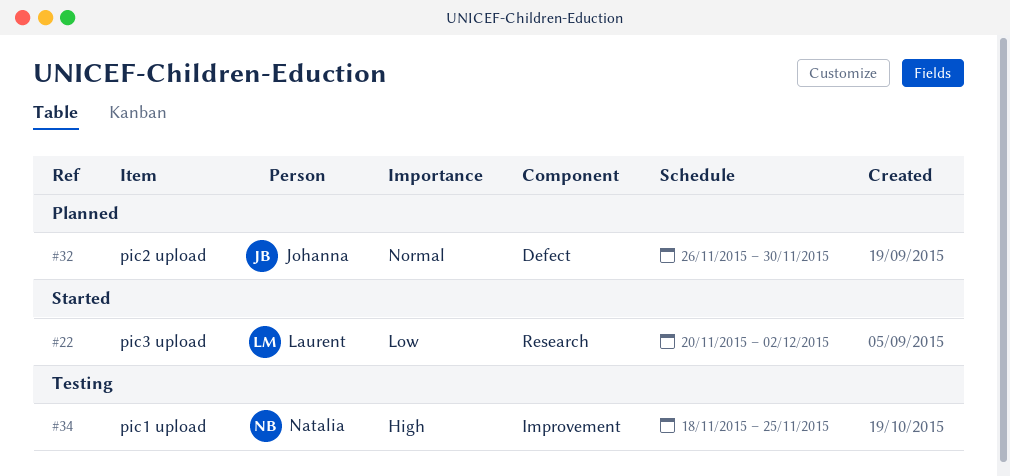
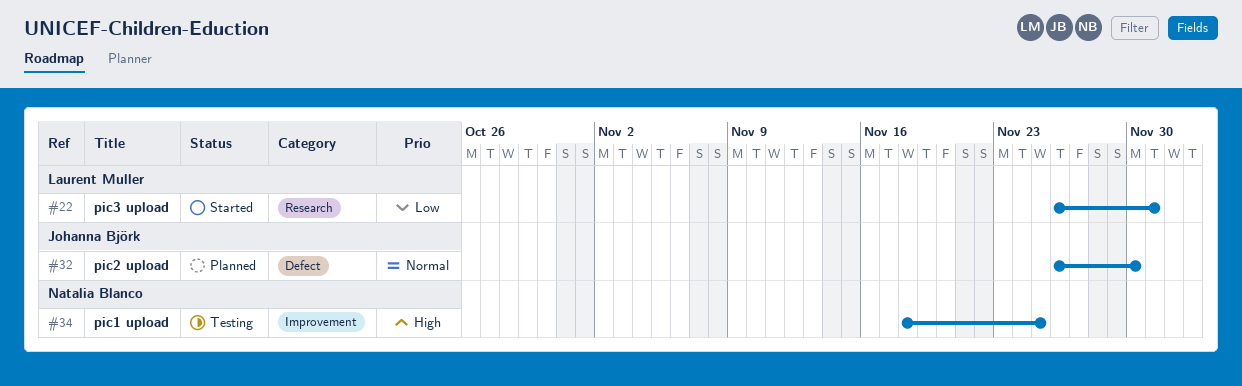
#22, start: Nov 20 -> Nov 26
#22, due: Dec 2 -> Dec 1

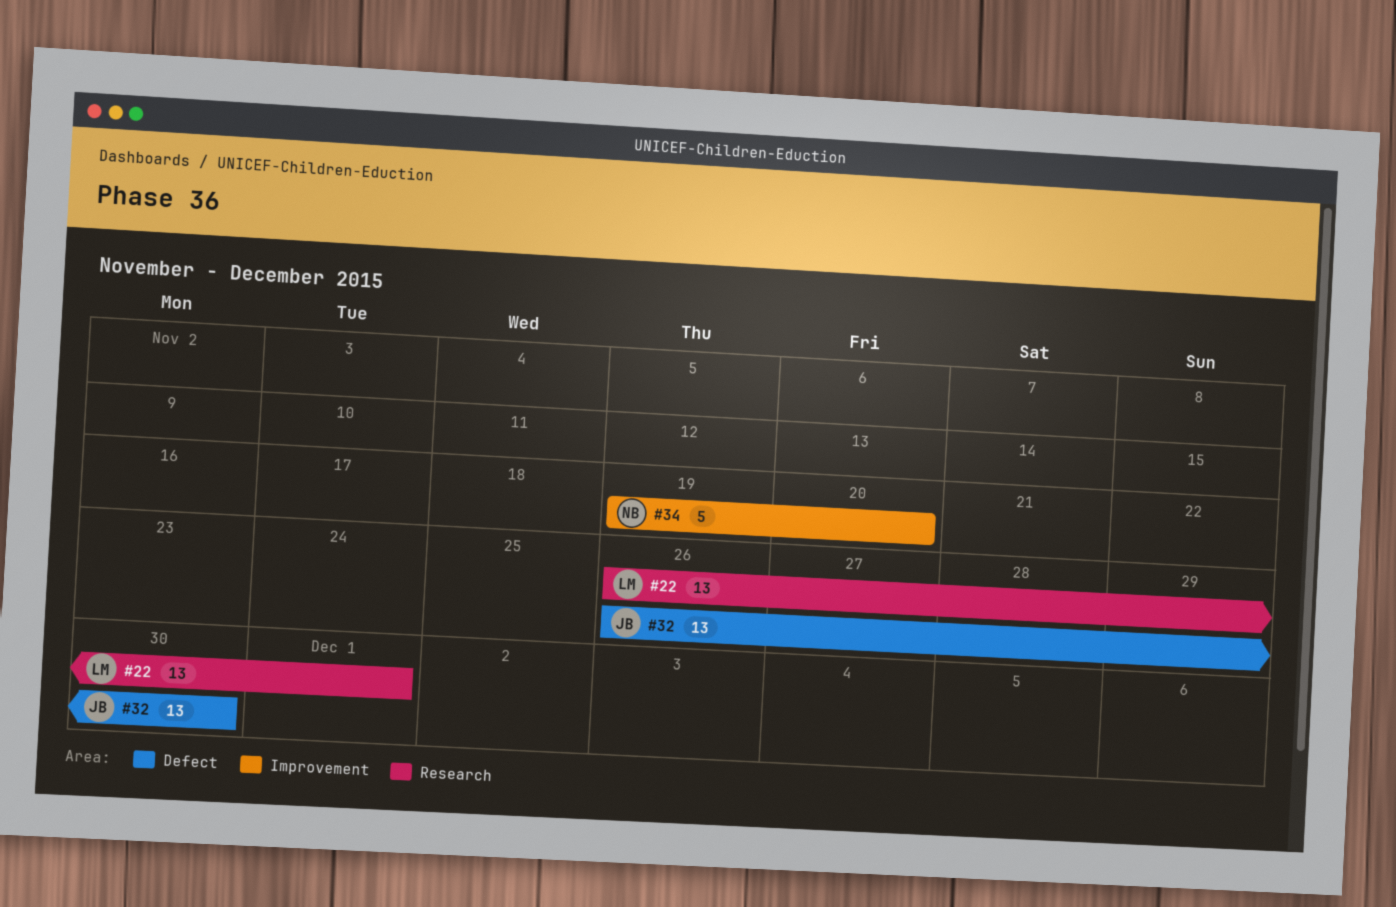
#34, start: Nov 18 -> Nov 19
#34, due: Nov 25 -> Nov 20

